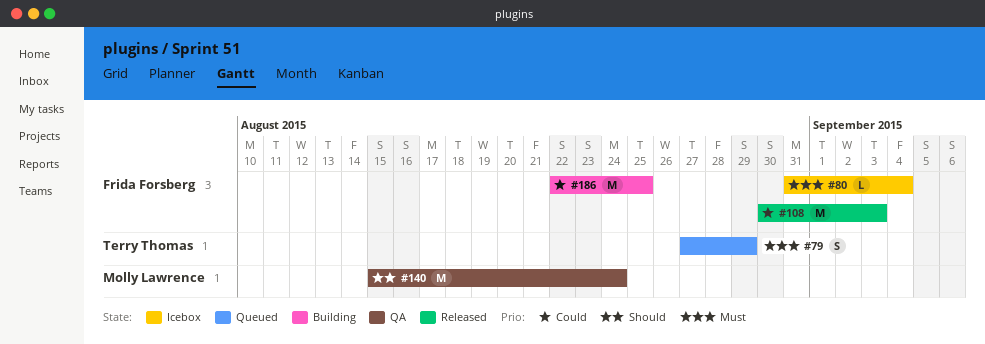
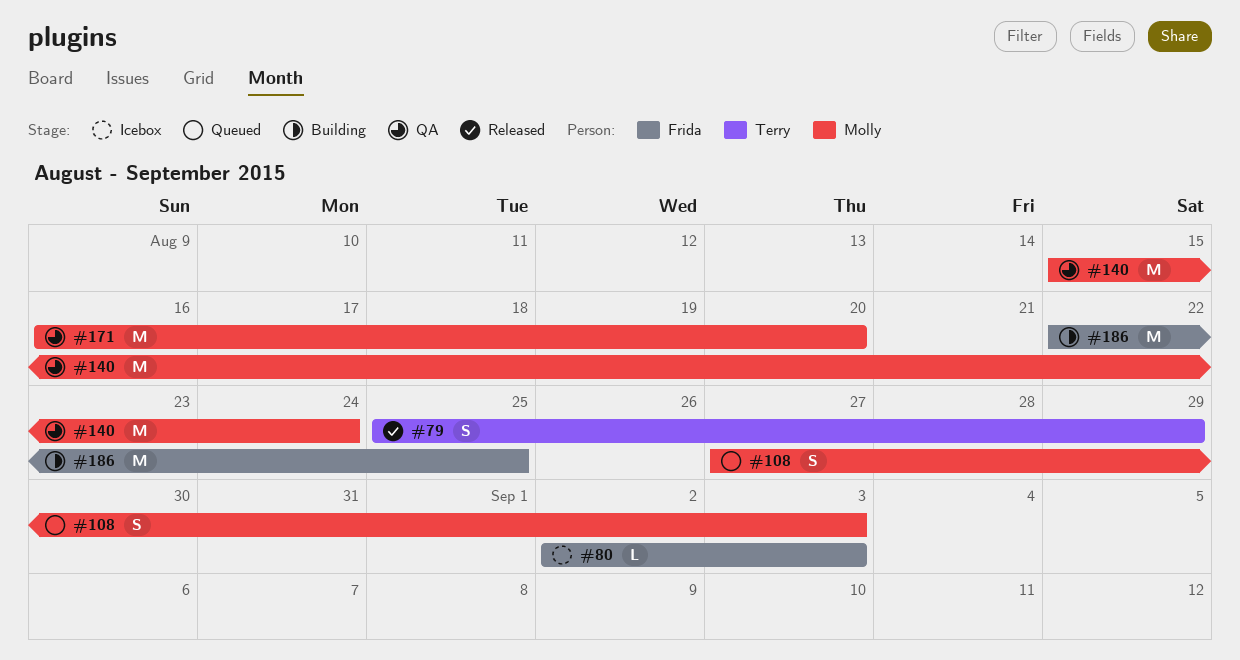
#79, status: Queued -> Released
#79, start: Aug 27 -> Aug 25
#80, start: Aug 31 -> Sep 2
#80, due: Sep 4 -> Sep 3
#108, status: Released -> Queued
#108, owner: Frida Forsberg -> Molly Lawrence
#108, estimate: M -> S
#108, start: Aug 30 -> Aug 27
#171: none -> present

